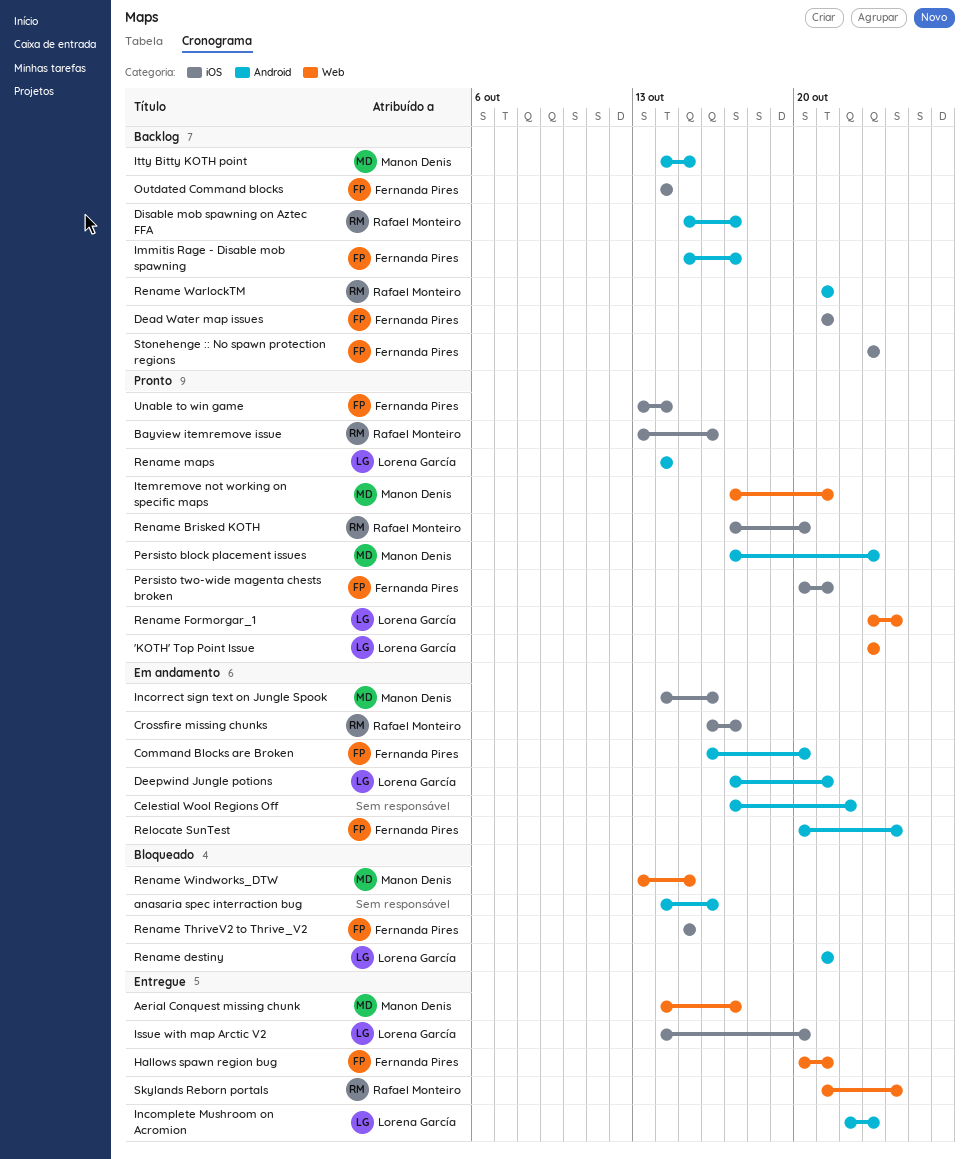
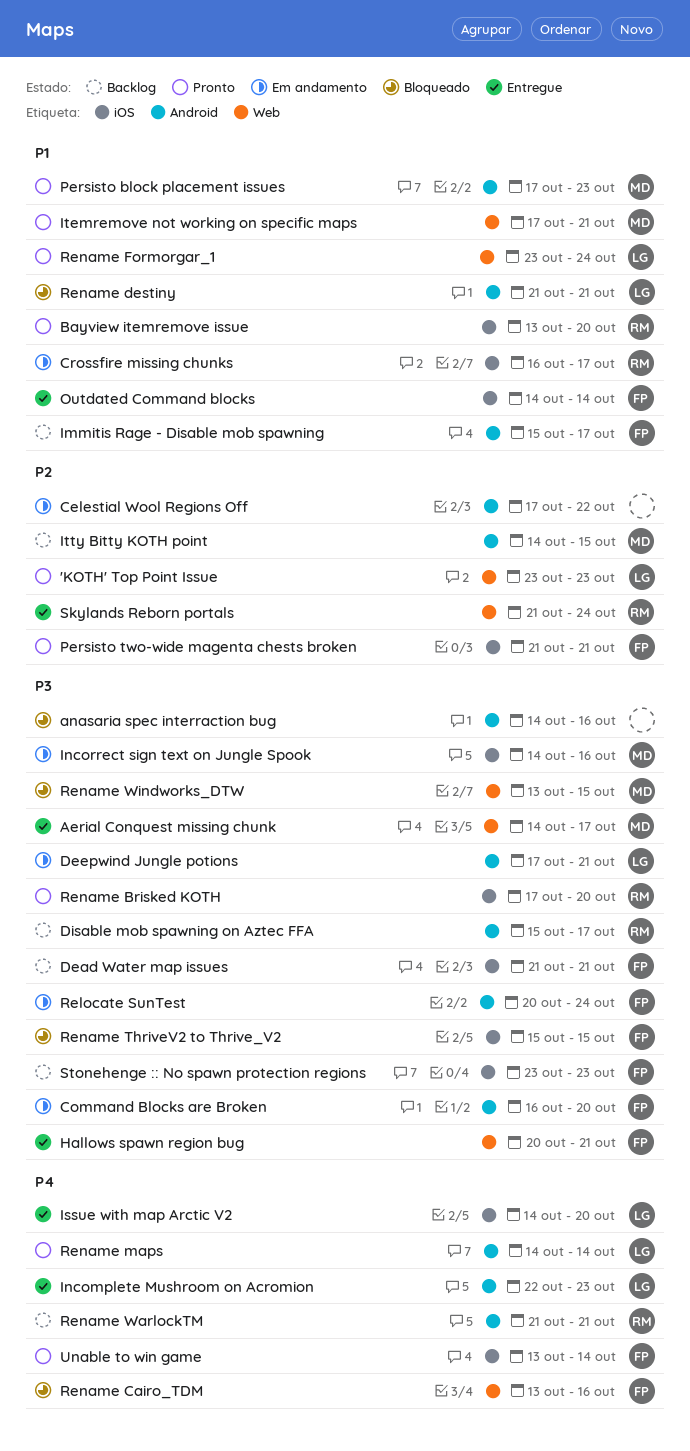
Bayview itemremove issue, due: Oct 16 -> Oct 20
Outdated Command blocks, status: Backlog -> Entregue
Persisto two-wide magenta chests broken, start: Oct 20 -> Oct 21
Rename Cairo_TDM: none -> present

